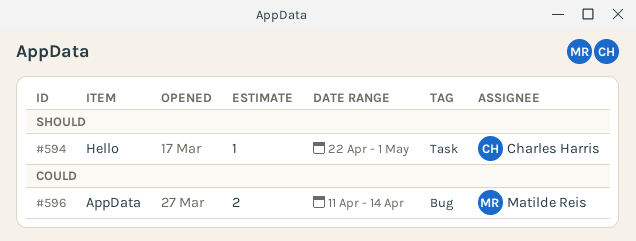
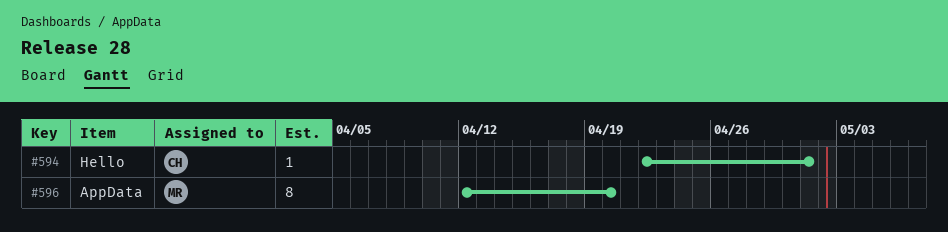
#596, estimate: 2 -> 8
#596, start: Apr 11 -> Apr 12
#596, due: Apr 14 -> Apr 20

